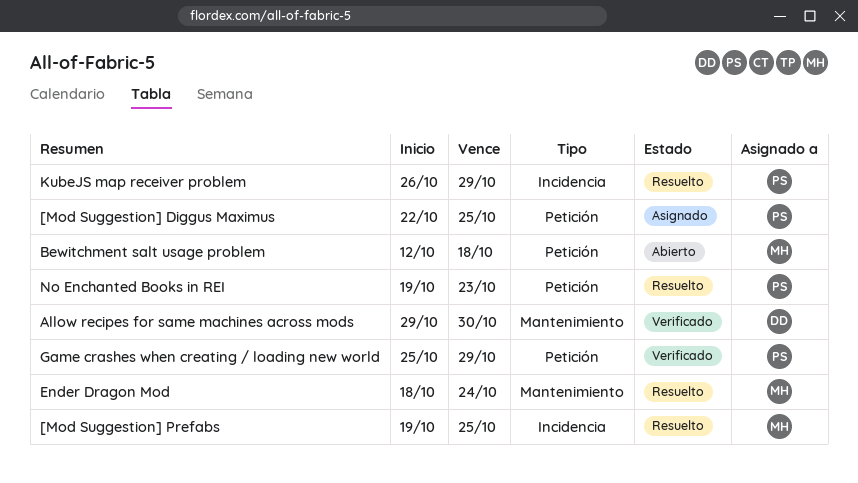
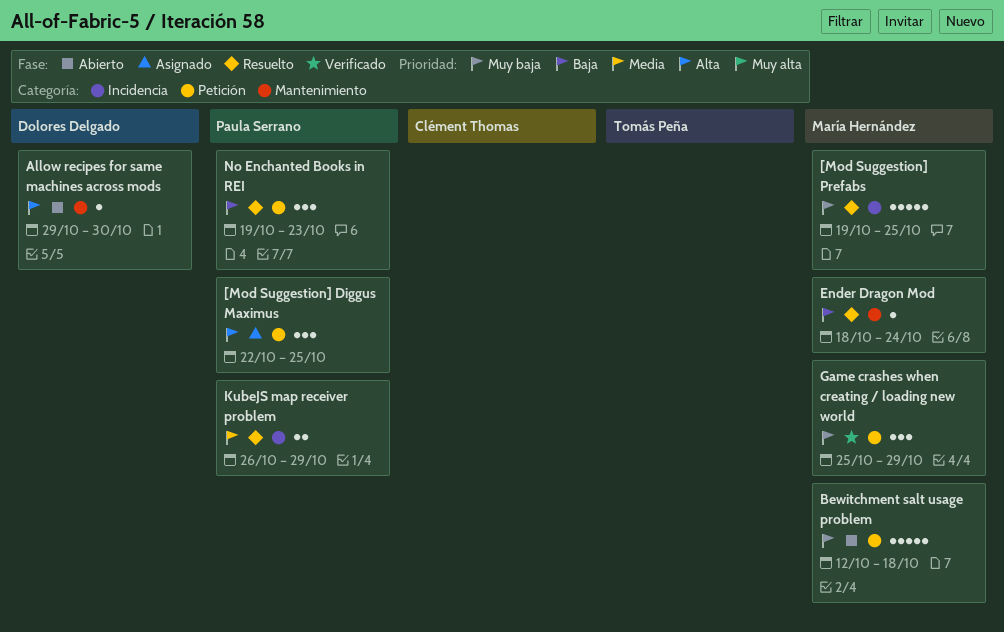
Allow recipes for same machines across mods, status: Verificado -> Abierto
Game crashes when creating / loading new world, owner: Paula Serrano -> María Hernández

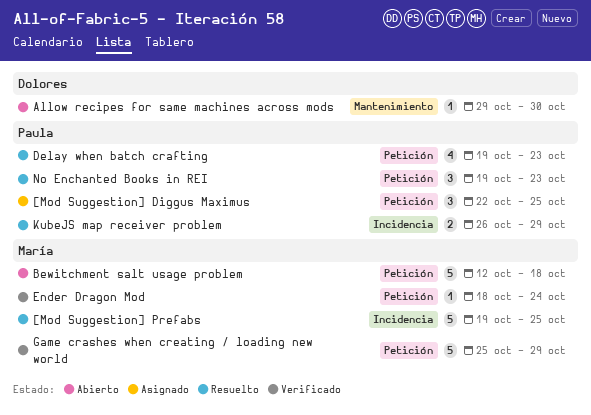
Delay when batch crafting: none -> present
Ender Dragon Mod, status: Resuelto -> Verificado
Ender Dragon Mod, label: Mantenimiento -> Petición
Game crashes when creating / loading new world, estimate: 3 -> 5

